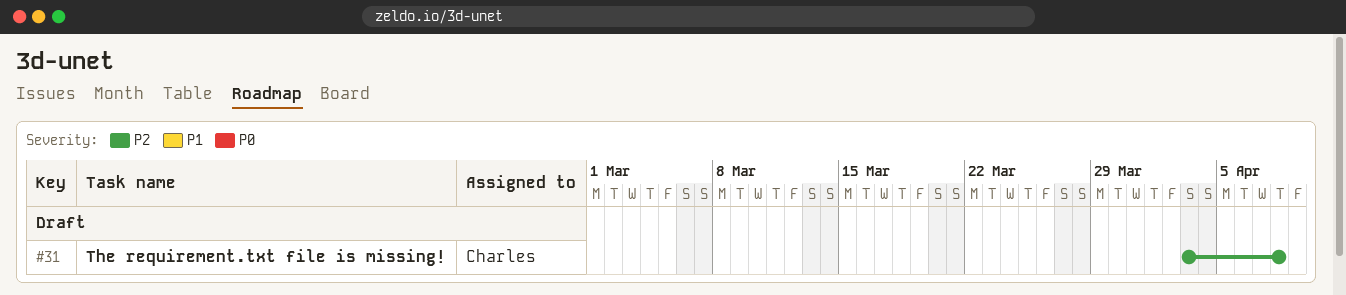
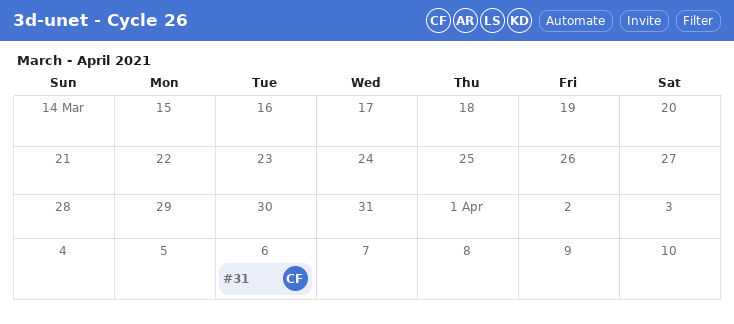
#31, due: Apr 8 -> Apr 6

